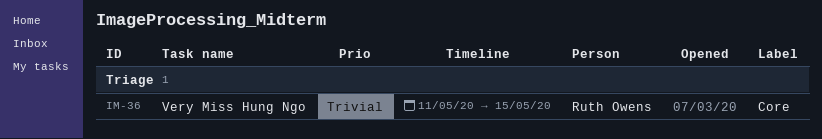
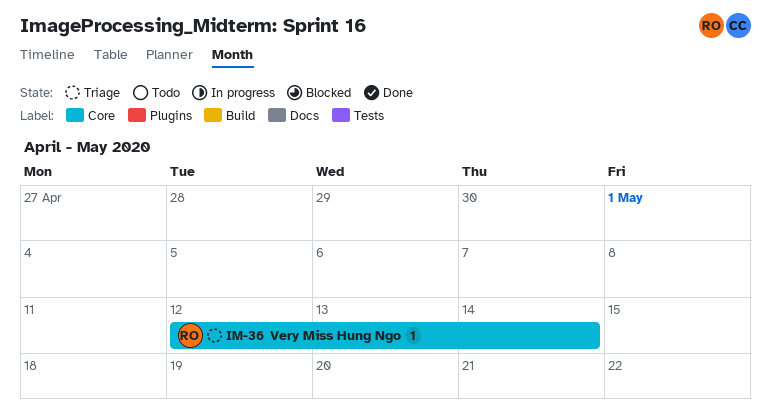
IM-36, start: May 11 -> May 12
IM-36, due: May 15 -> May 14

